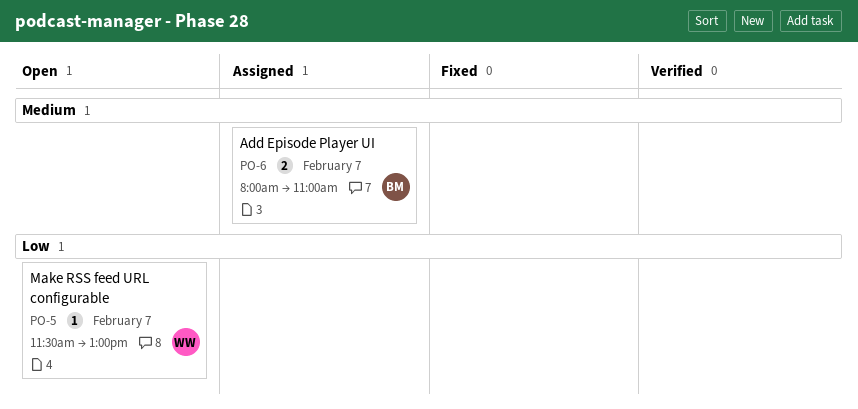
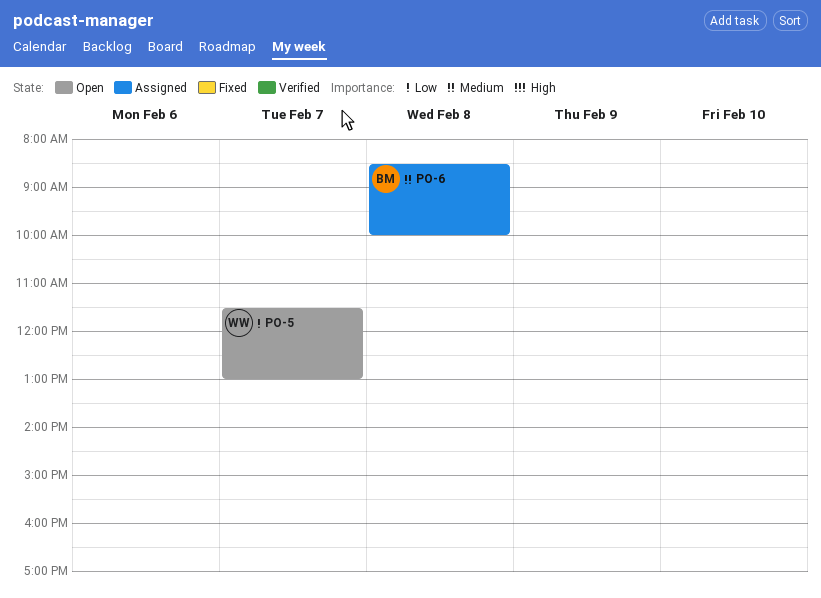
PO-6, day: Feb 7 -> Feb 8
PO-6, begins: 08:00 -> 08:30
PO-6, ends: 11:00 -> 10:00

